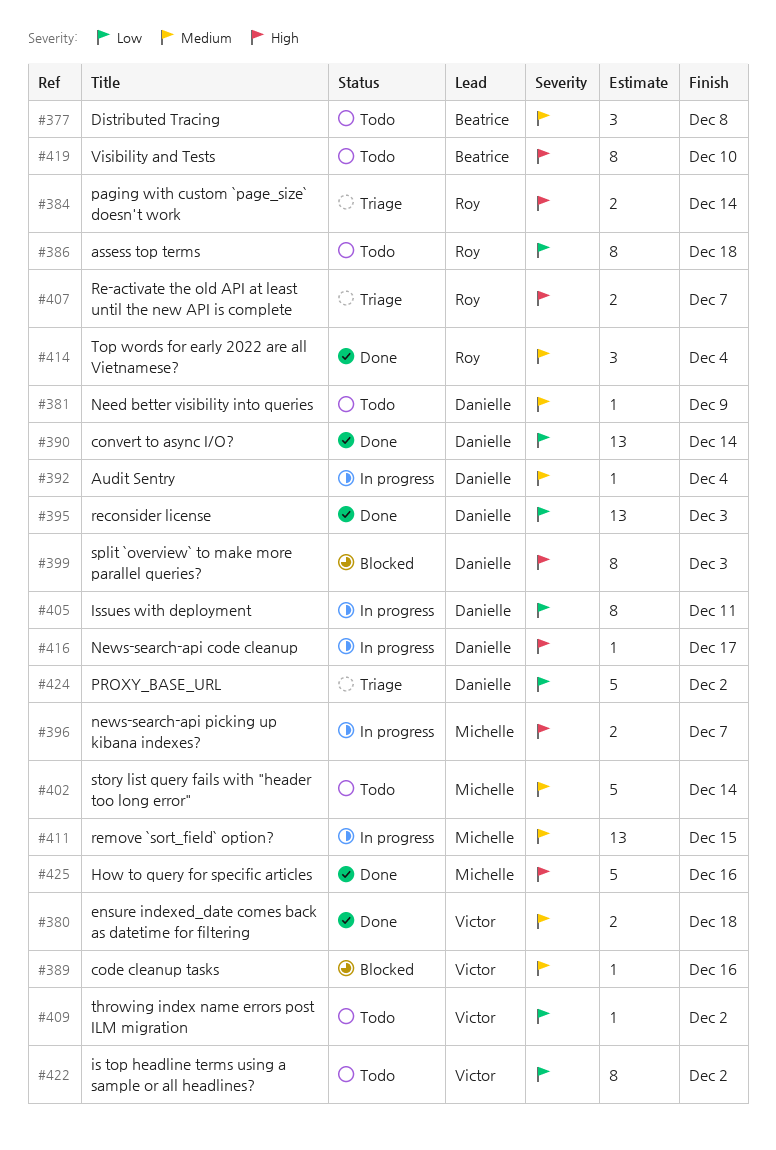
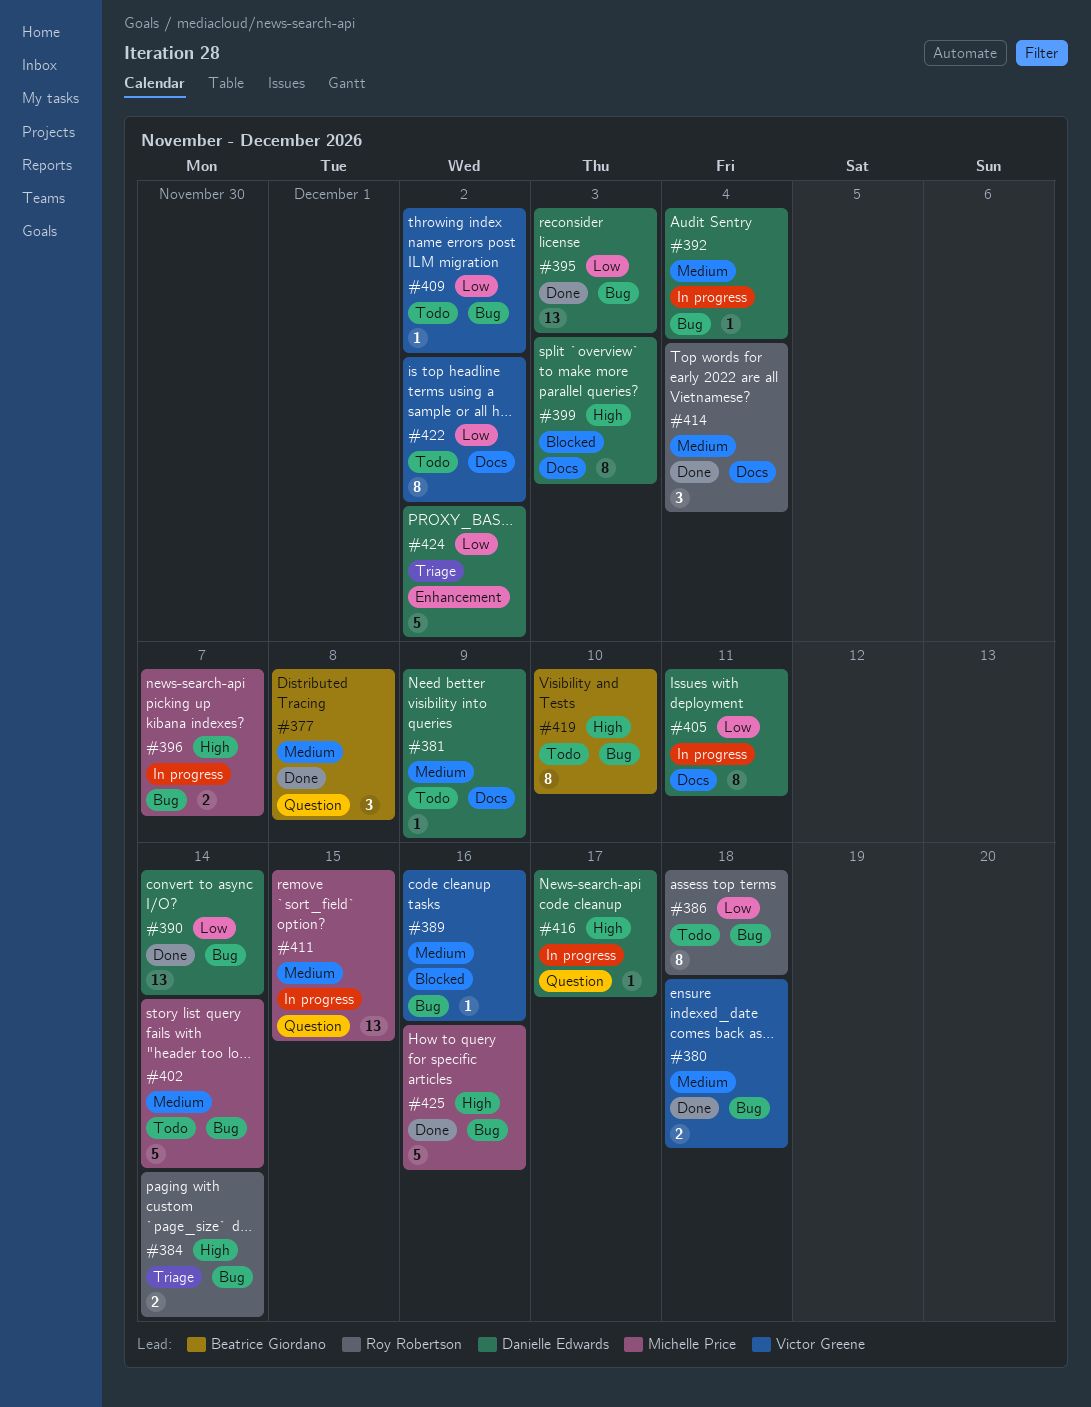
#377, status: Todo -> Done
#407: present -> none

